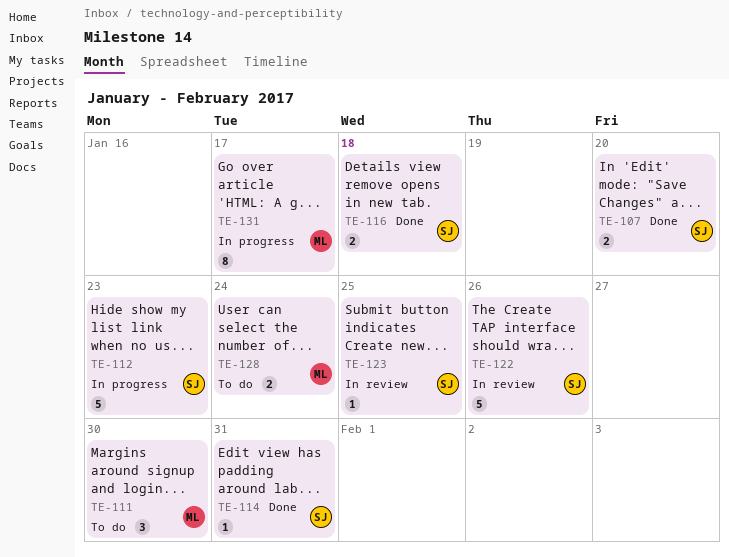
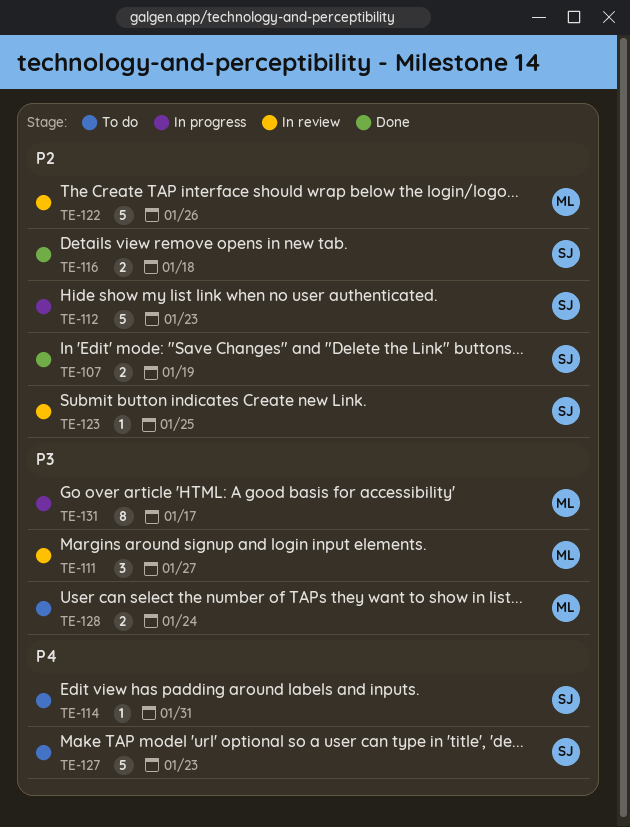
TE-107, due: Jan 20 -> Jan 19
TE-111, status: To do -> In review
TE-111, due: Jan 30 -> Jan 27
TE-114, status: Done -> To do
TE-122, owner: SJ -> ML
TE-127: none -> present

